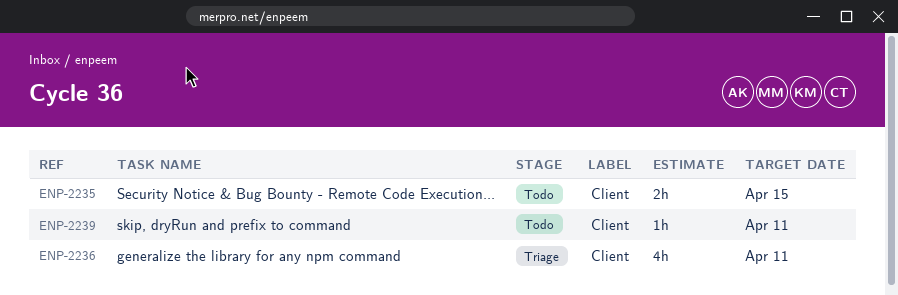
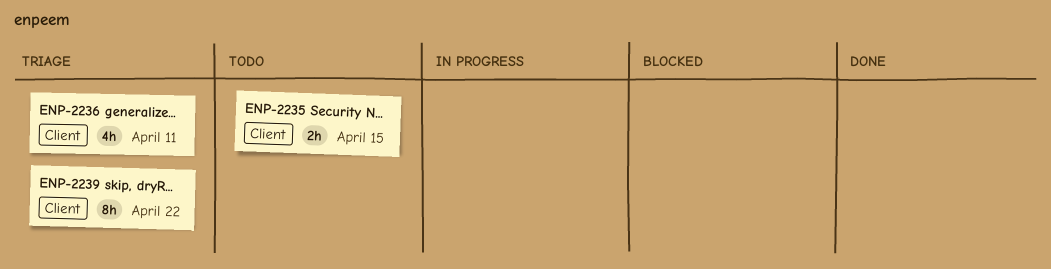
ENP-2239, status: Todo -> Triage
ENP-2239, estimate: 1h -> 8h
ENP-2239, due: Apr 11 -> Apr 22

